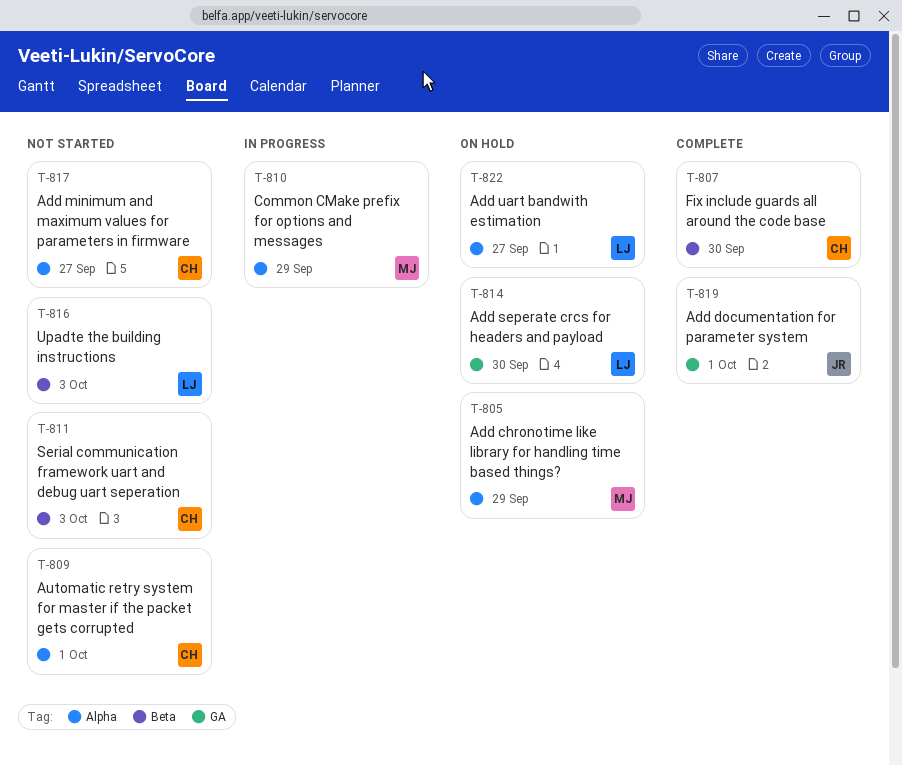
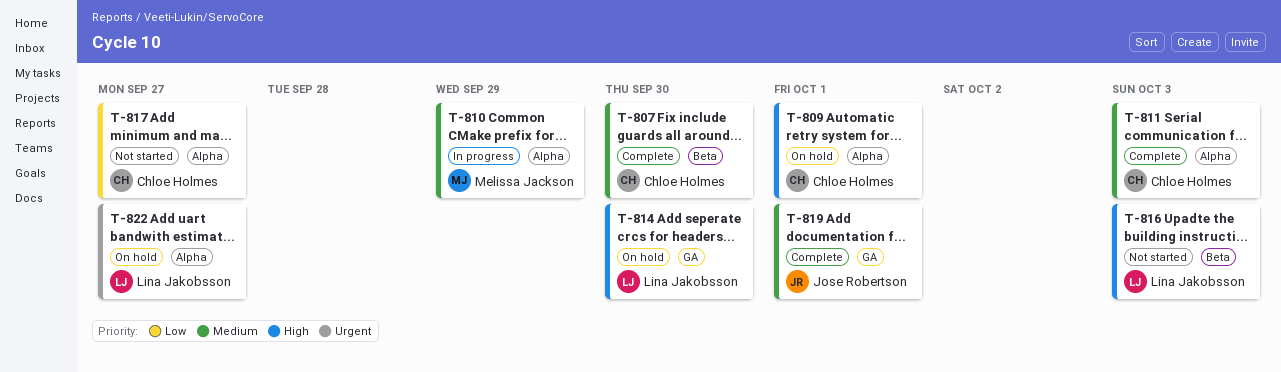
T-805: present -> none
T-809, status: Not started -> On hold
T-811, status: Not started -> Complete
T-811, label: Beta -> Alpha

